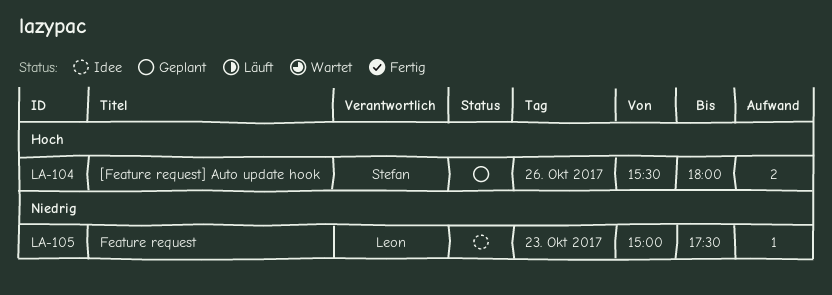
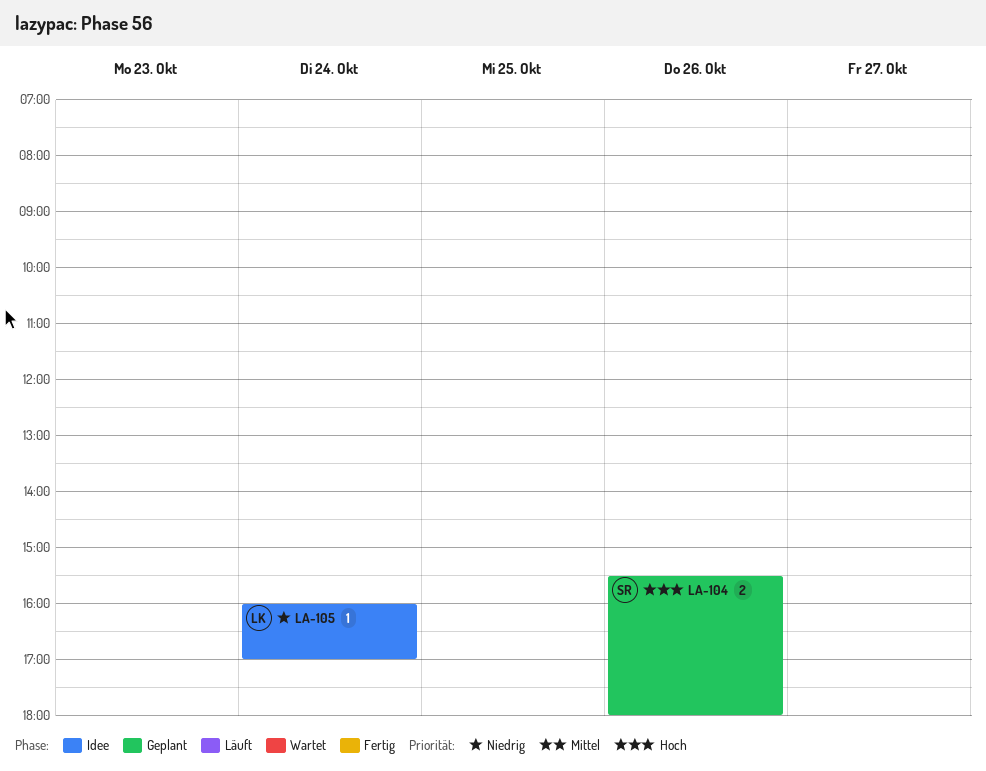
LA-105, day: Oct 23 -> Oct 24
LA-105, begins: 15:00 -> 16:00
LA-105, ends: 17:30 -> 17:00

